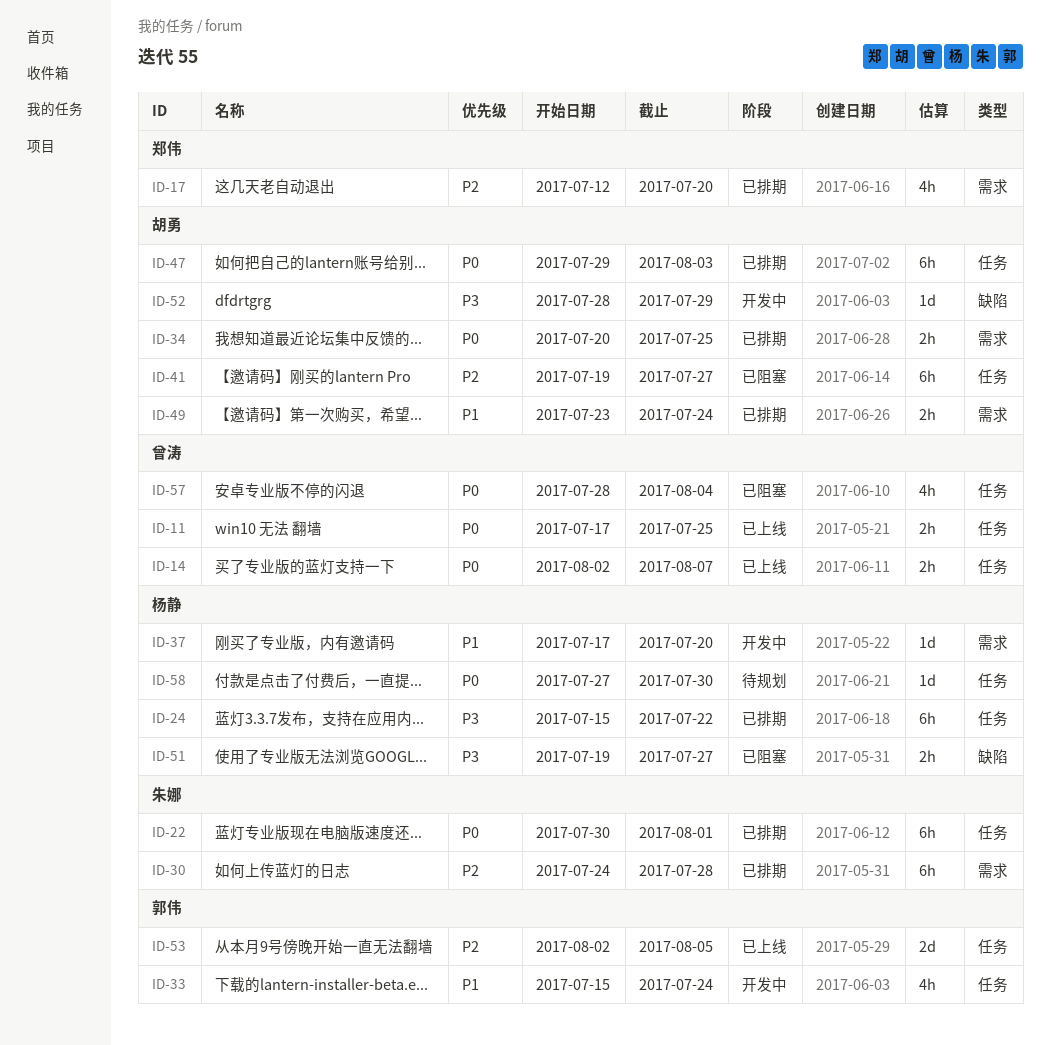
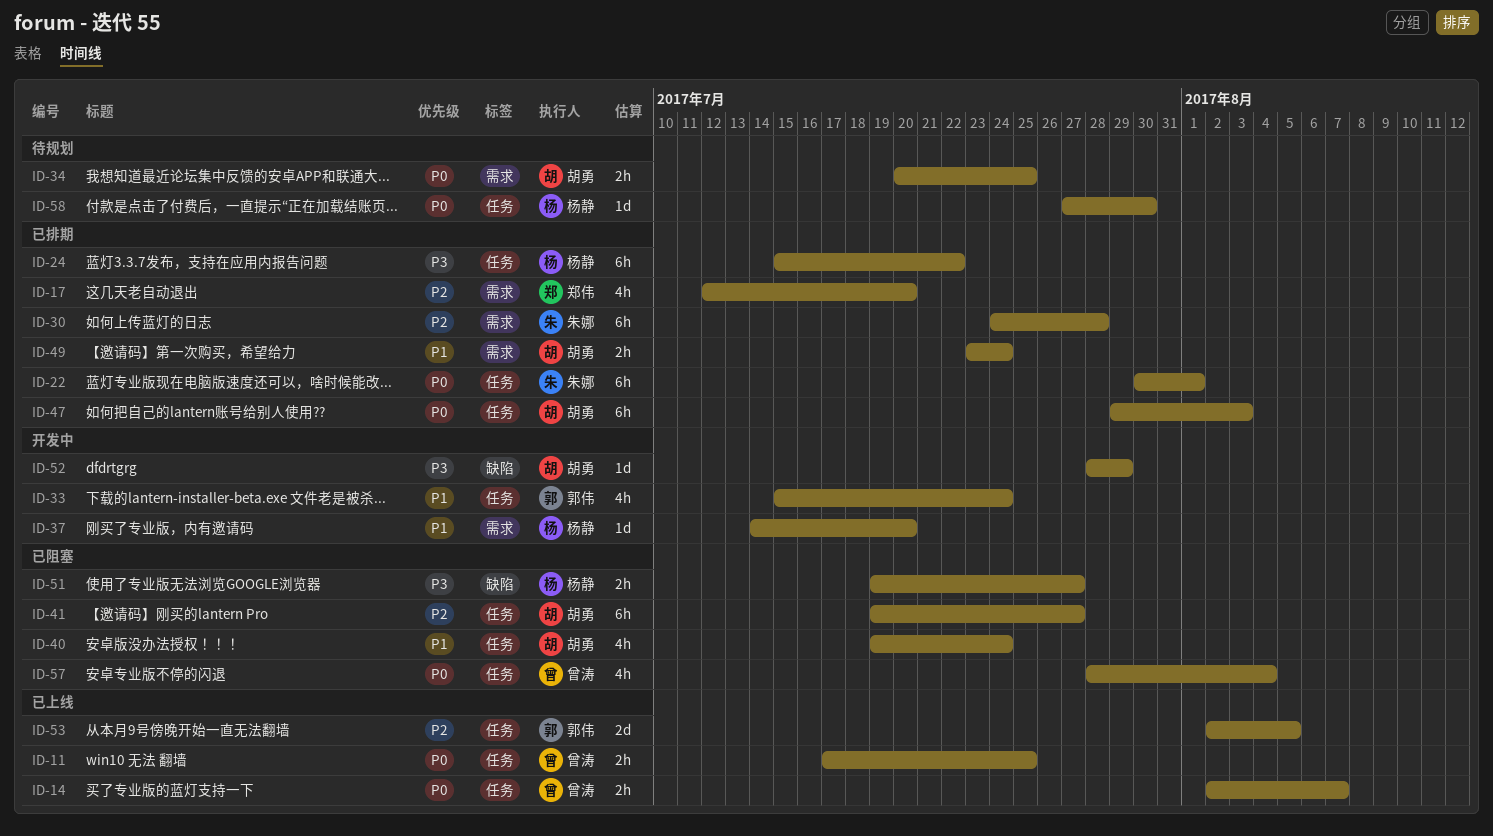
ID-34, status: 已排期 -> 待规划
ID-37, start: Jul 17 -> Jul 14
ID-40: none -> present

